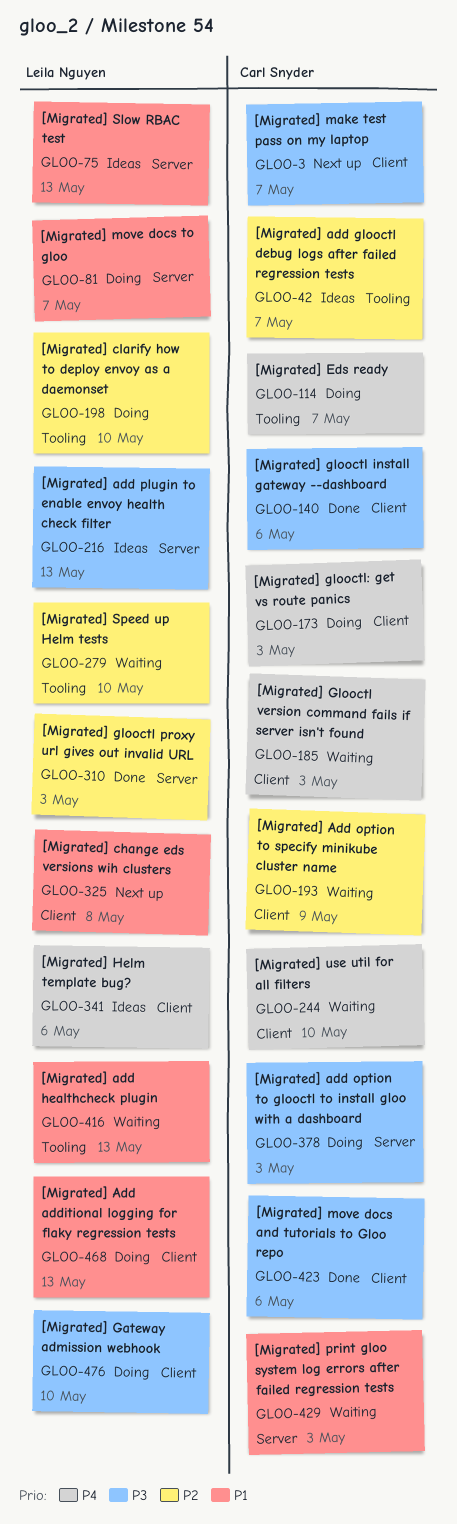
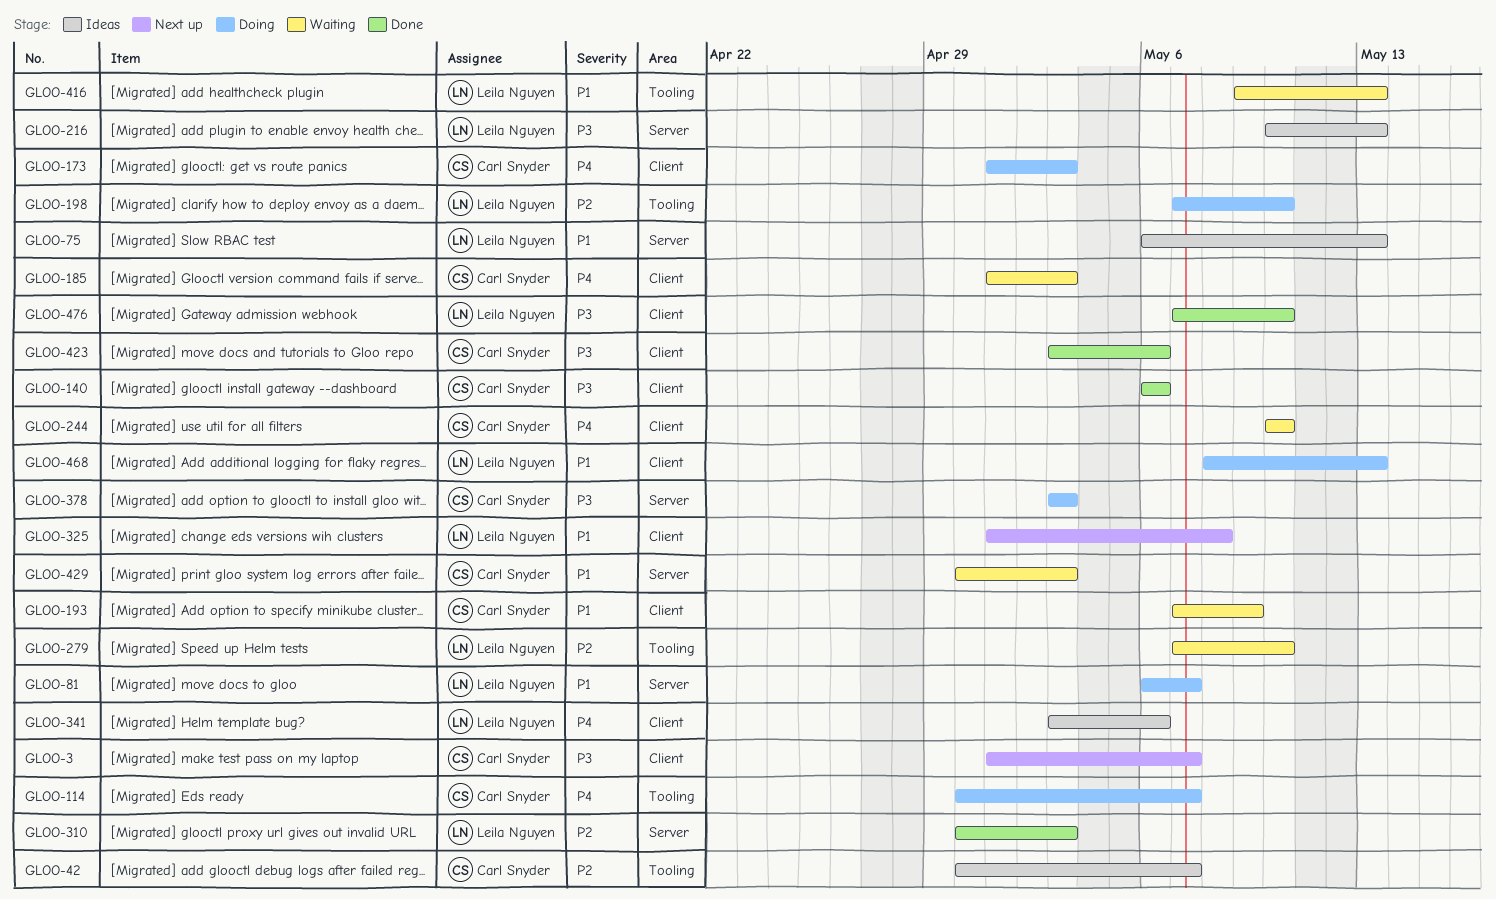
GLOO-193, priority: P2 -> P1
GLOO-476, status: Doing -> Done

